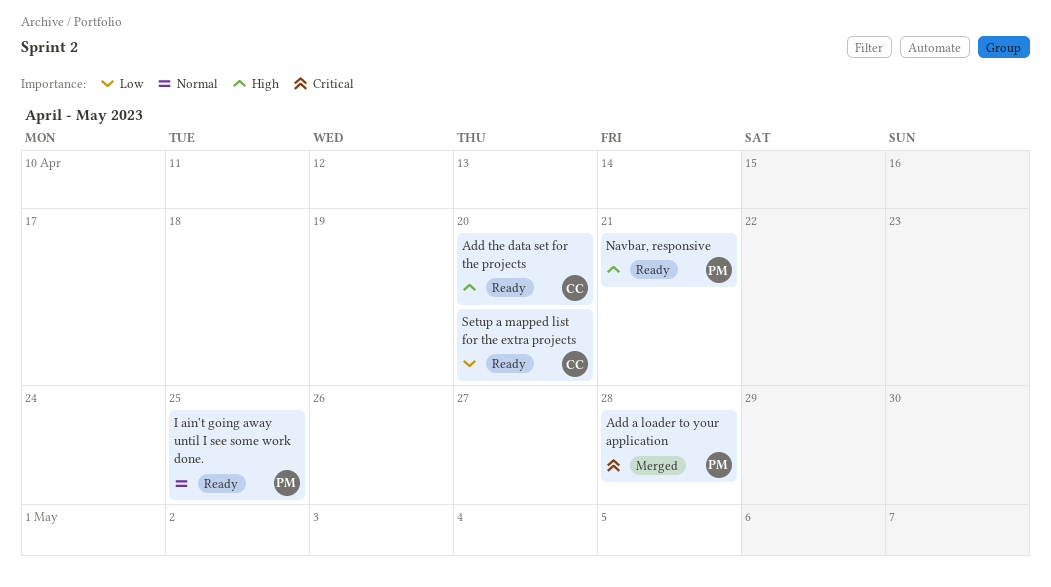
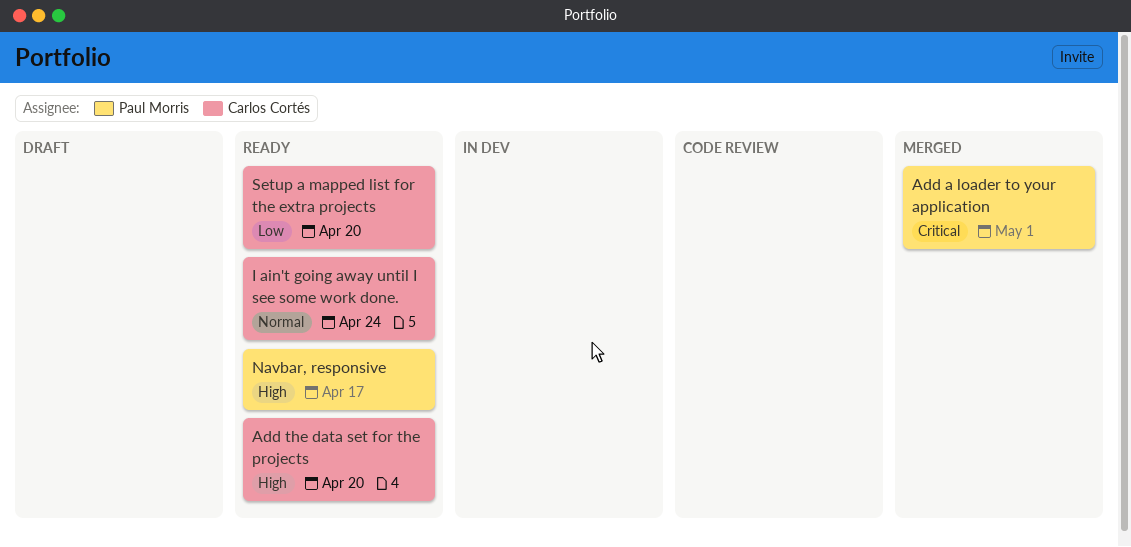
Add a loader to your application, due: Apr 28 -> May 1
I ain't going away until I see some work done., owner: Paul Morris -> Carlos Cortés
I ain't going away until I see some work done., due: Apr 25 -> Apr 24
Navbar, responsive, due: Apr 21 -> Apr 17

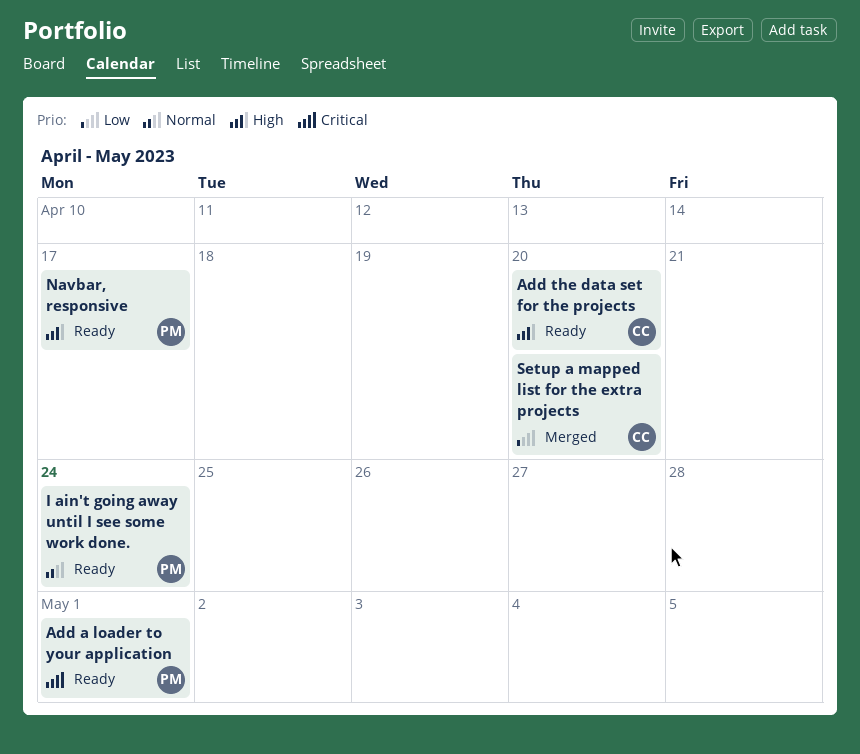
Add a loader to your application, status: Merged -> Ready
I ain't going away until I see some work done., owner: Carlos Cortés -> Paul Morris
Setup a mapped list for the extra projects, status: Ready -> Merged

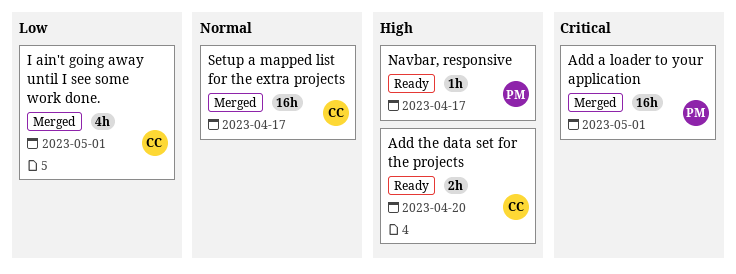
Add a loader to your application, status: Ready -> Merged
I ain't going away until I see some work done., status: Ready -> Merged
I ain't going away until I see some work done., owner: PM -> CC
I ain't going away until I see some work done., priority: Normal -> Low
I ain't going away until I see some work done., due: Apr 24 -> May 1
Setup a mapped list for the extra projects, priority: Low -> Normal
Setup a mapped list for the extra projects, due: Apr 20 -> Apr 17

